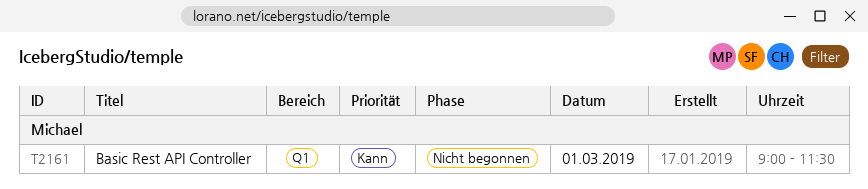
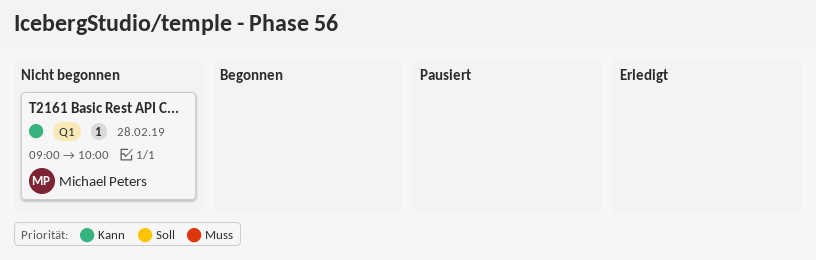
T2161, day: Mar 1 -> Feb 28
T2161, ends: 11:30 -> 10:00

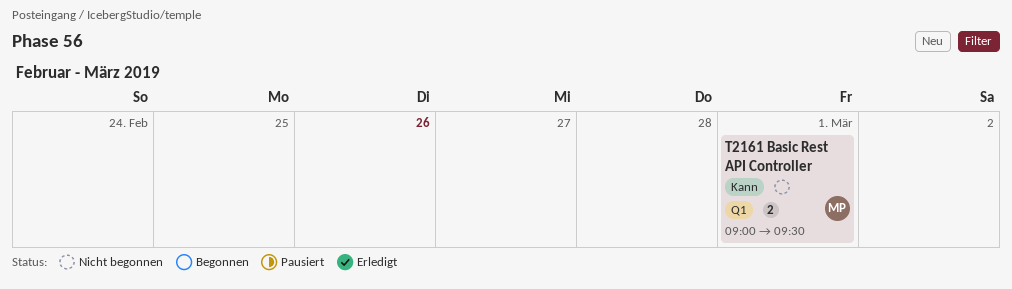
T2161, estimate: 1 -> 2
T2161, day: Feb 28 -> Mar 1
T2161, ends: 10:00 -> 09:30

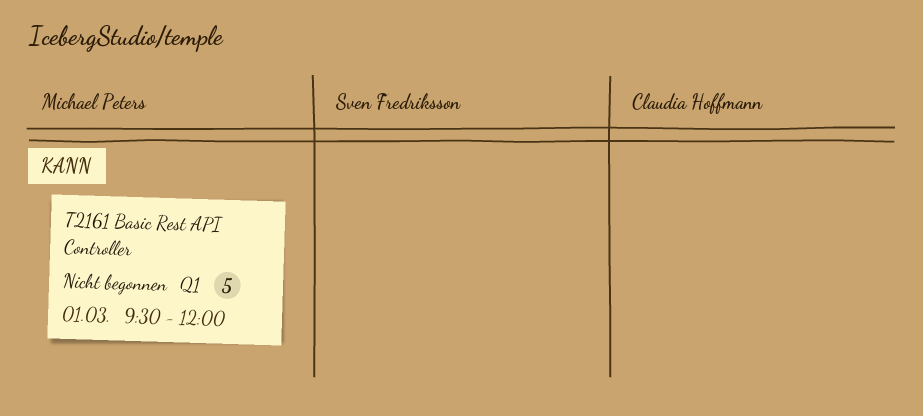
T2161, estimate: 2 -> 5
T2161, begins: 09:00 -> 09:30
T2161, ends: 09:30 -> 12:00

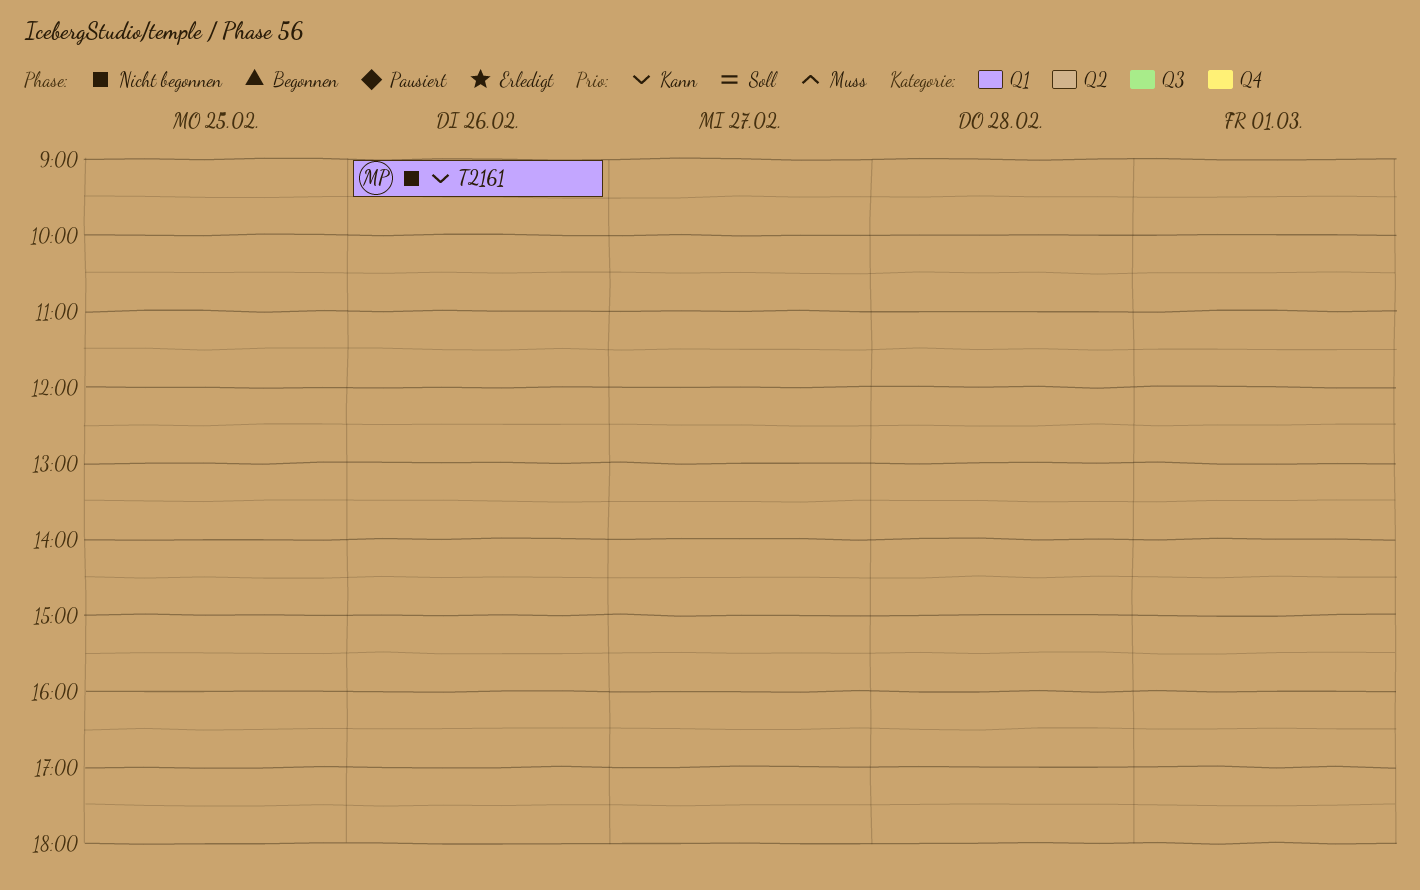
T2161, day: Mar 1 -> Feb 26
T2161, begins: 09:30 -> 09:00
T2161, ends: 12:00 -> 09:30

